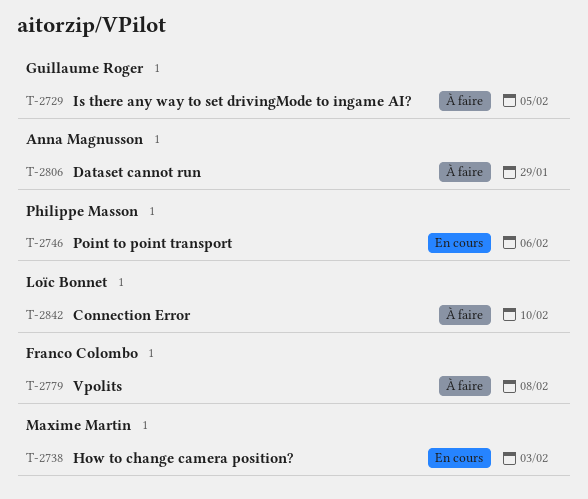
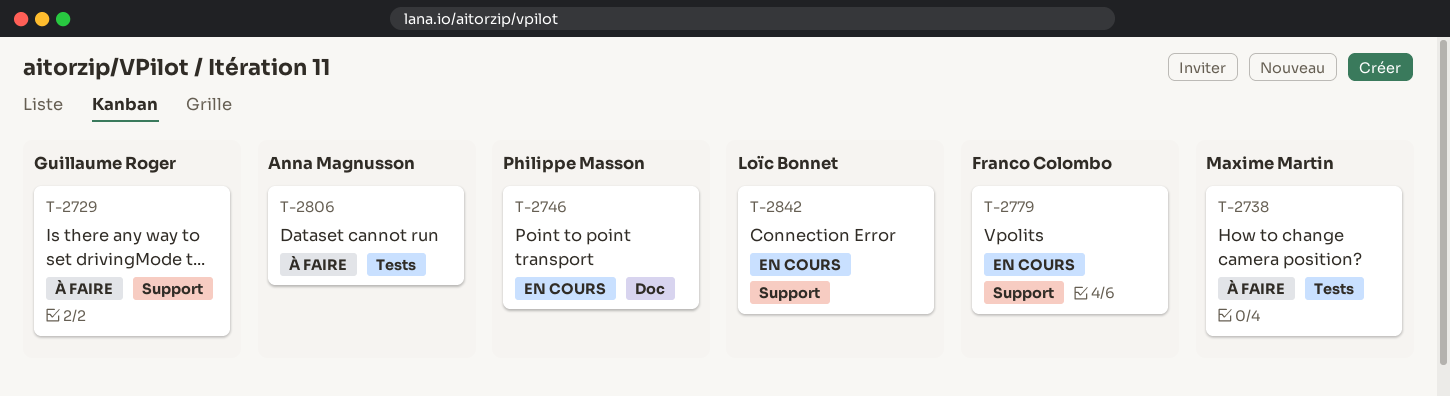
T-2738, status: En cours -> À faire
T-2779, status: À faire -> En cours
T-2842, status: À faire -> En cours

